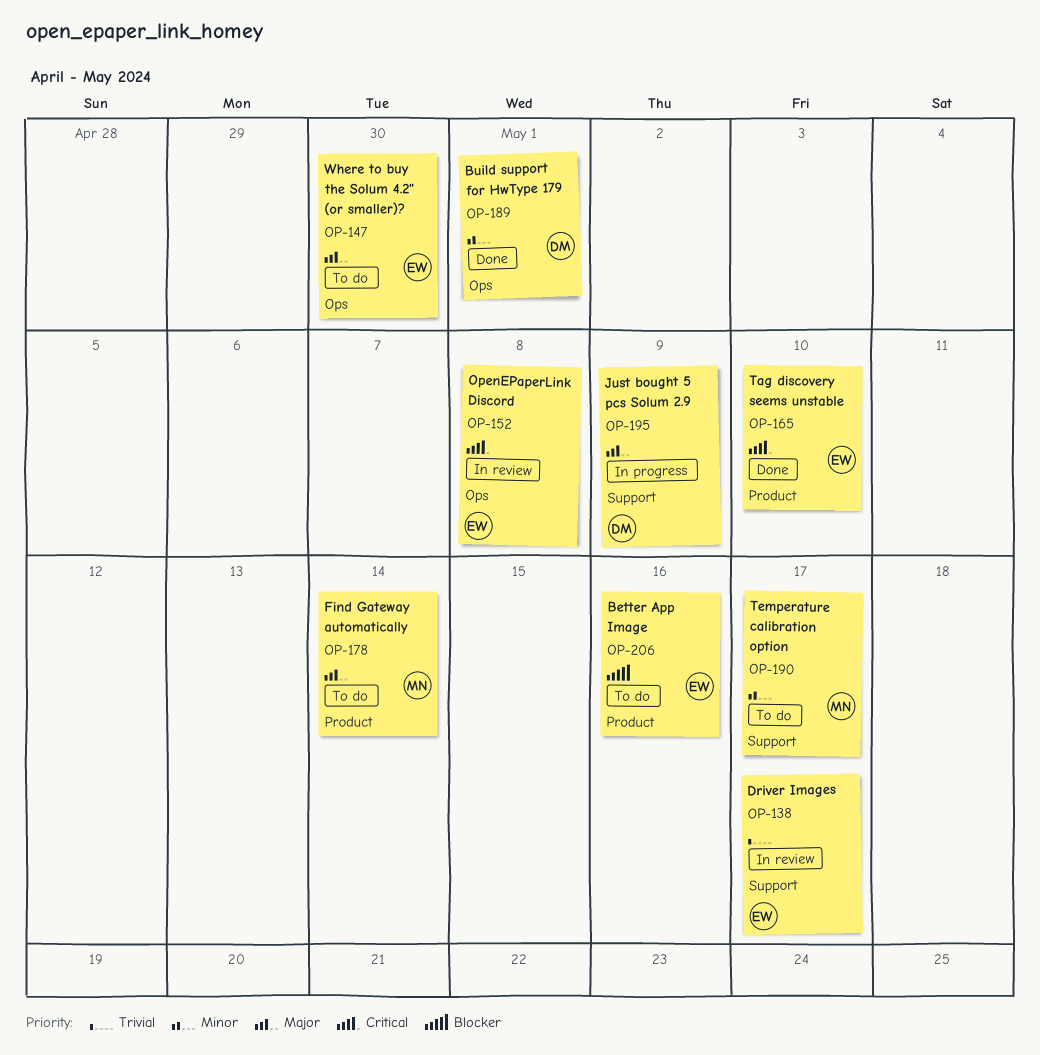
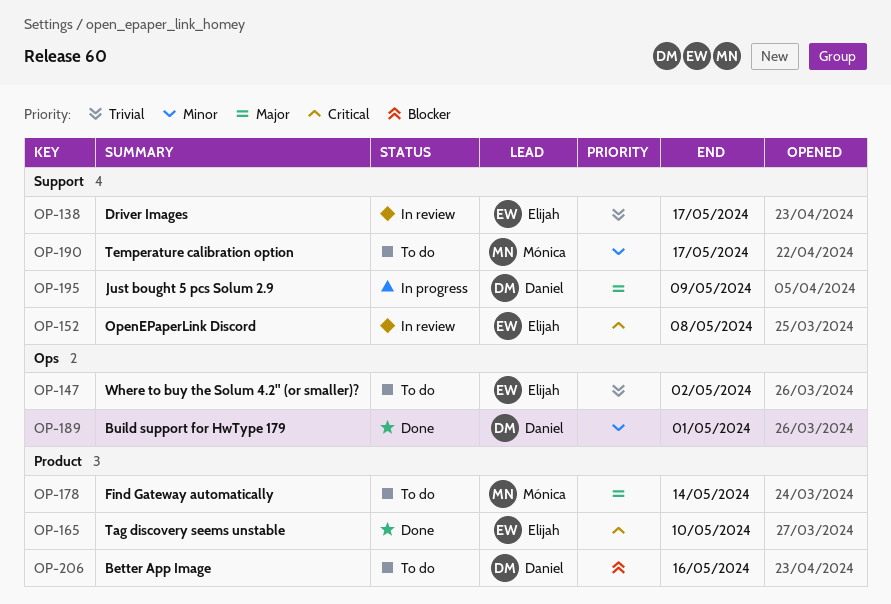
OP-147, priority: Major -> Trivial
OP-147, due: Apr 30 -> May 2
OP-152, label: Ops -> Support
OP-206, owner: Elijah -> Daniel

